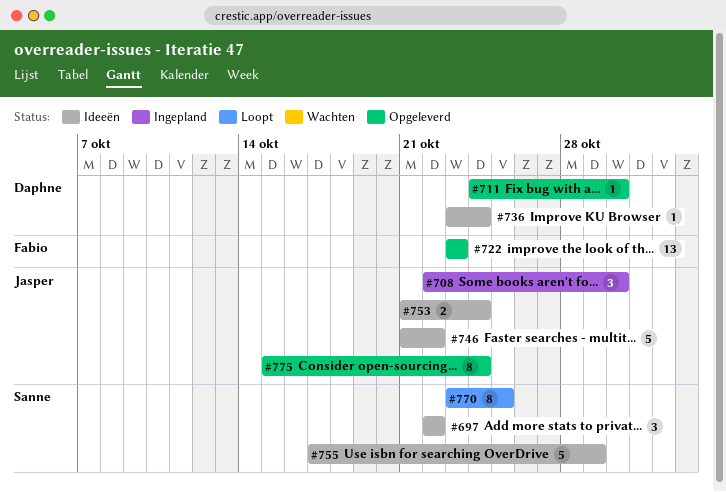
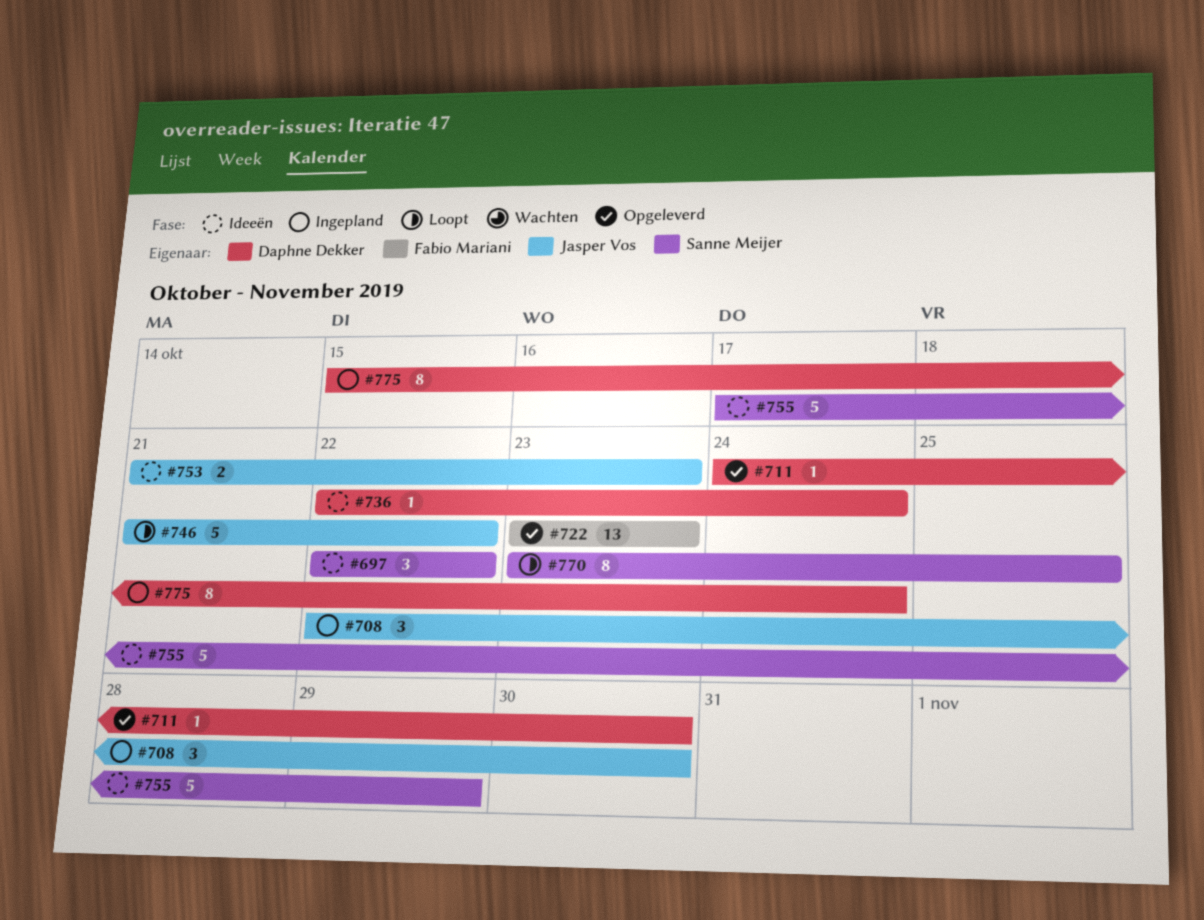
#736, start: Oct 23 -> Oct 22
#746, status: Ideeën -> Loopt
#753, due: Oct 24 -> Oct 23
#775, status: Opgeleverd -> Ingepland
#775, owner: Jasper Vos -> Daphne Dekker

